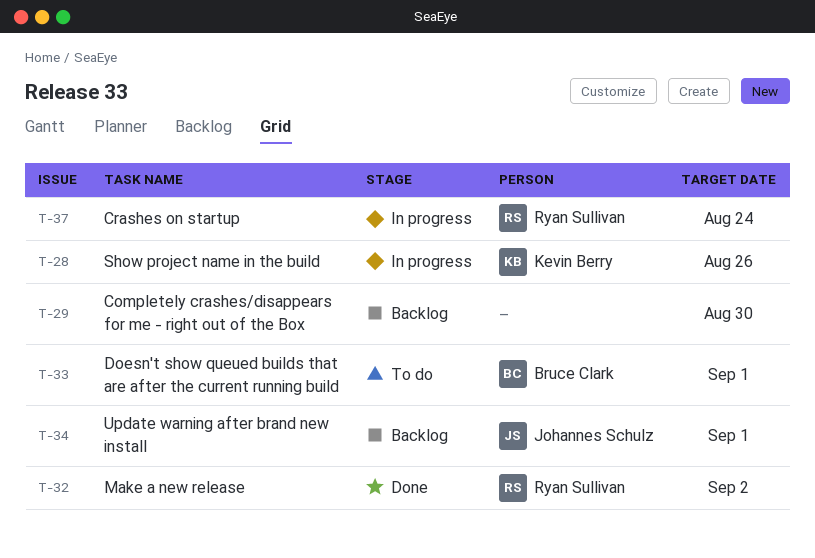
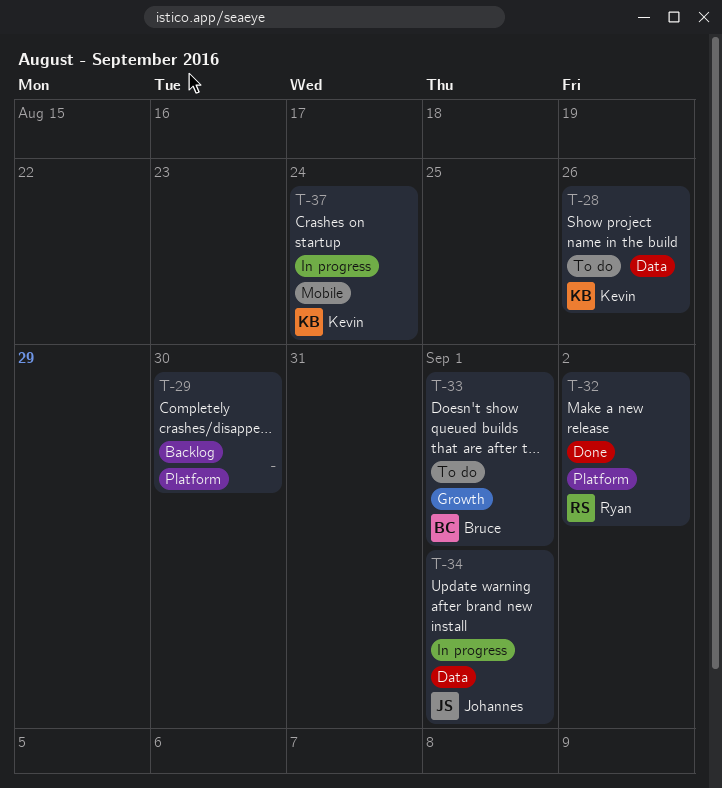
T-28, status: In progress -> To do
T-34, status: Backlog -> In progress
T-37, owner: Ryan Sullivan -> Kevin Berry

